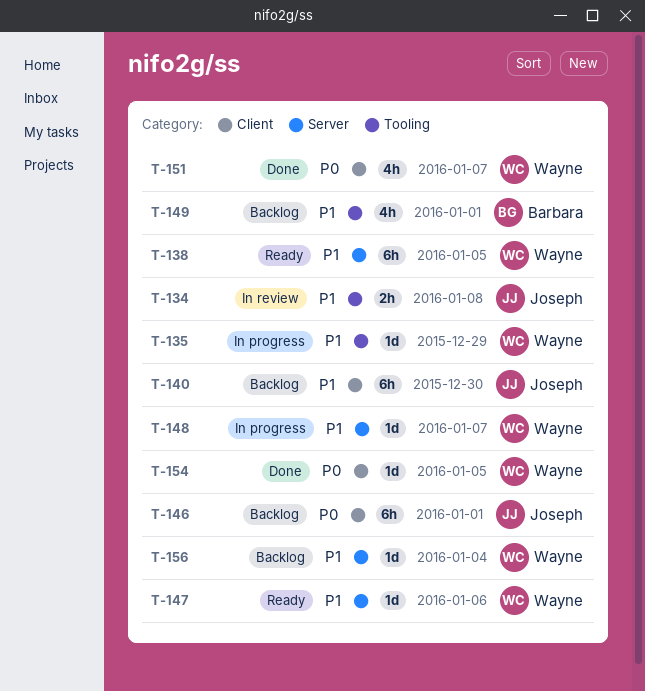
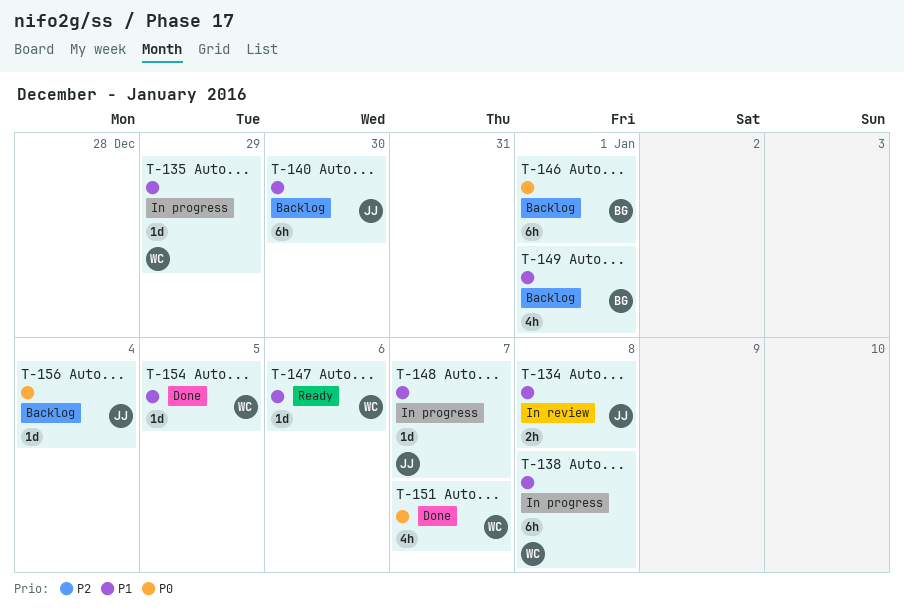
T-138, status: Ready -> In progress
T-138, due: Jan 5 -> Jan 8
T-146, owner: Joseph -> Barbara
T-148, owner: Wayne -> Joseph
T-154, priority: P0 -> P1
T-156, owner: Wayne -> Joseph
T-156, priority: P1 -> P0

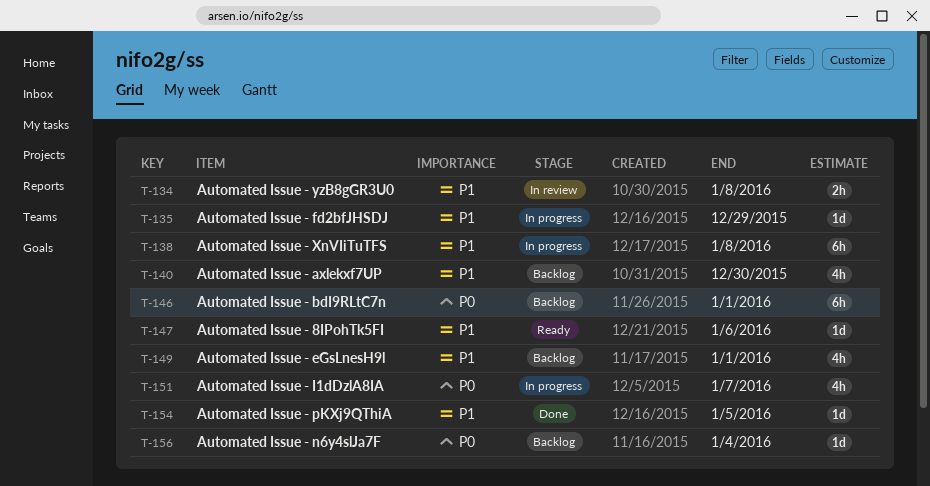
T-140, estimate: 6h -> 4h
T-148: present -> none
T-151, status: Done -> In progress

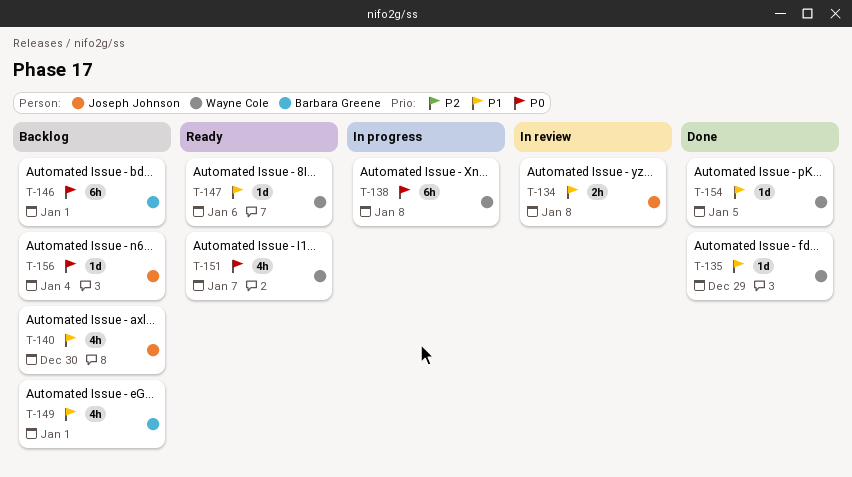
T-135, status: In progress -> Done
T-138, priority: P1 -> P0
T-151, status: In progress -> Ready

